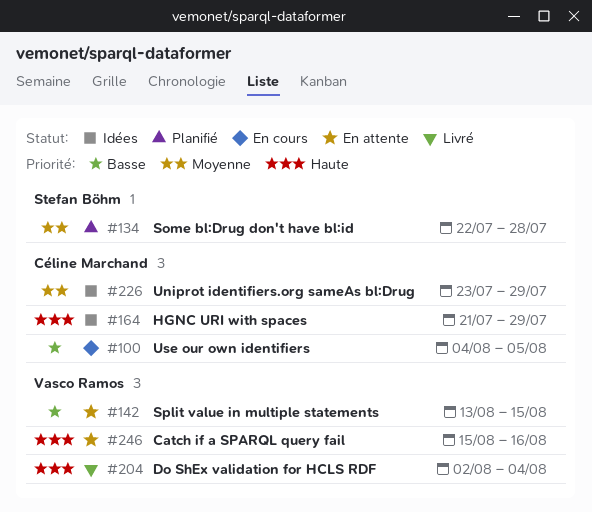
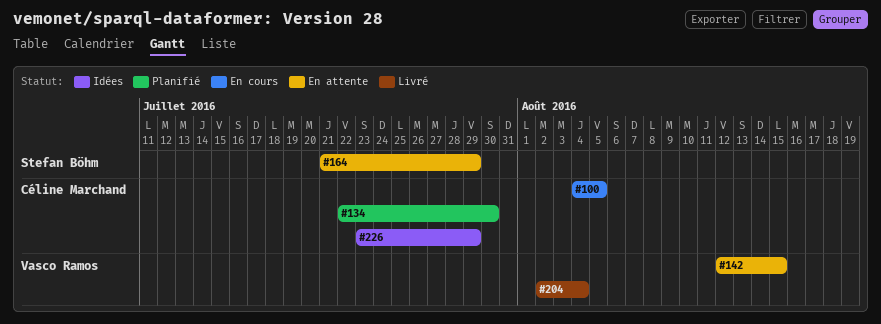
#134, owner: Stefan Böhm -> Céline Marchand
#134, due: Jul 28 -> Jul 30
#142, start: Aug 13 -> Aug 12
#164, status: Idées -> En attente
#164, owner: Céline Marchand -> Stefan Böhm
#246: present -> none

